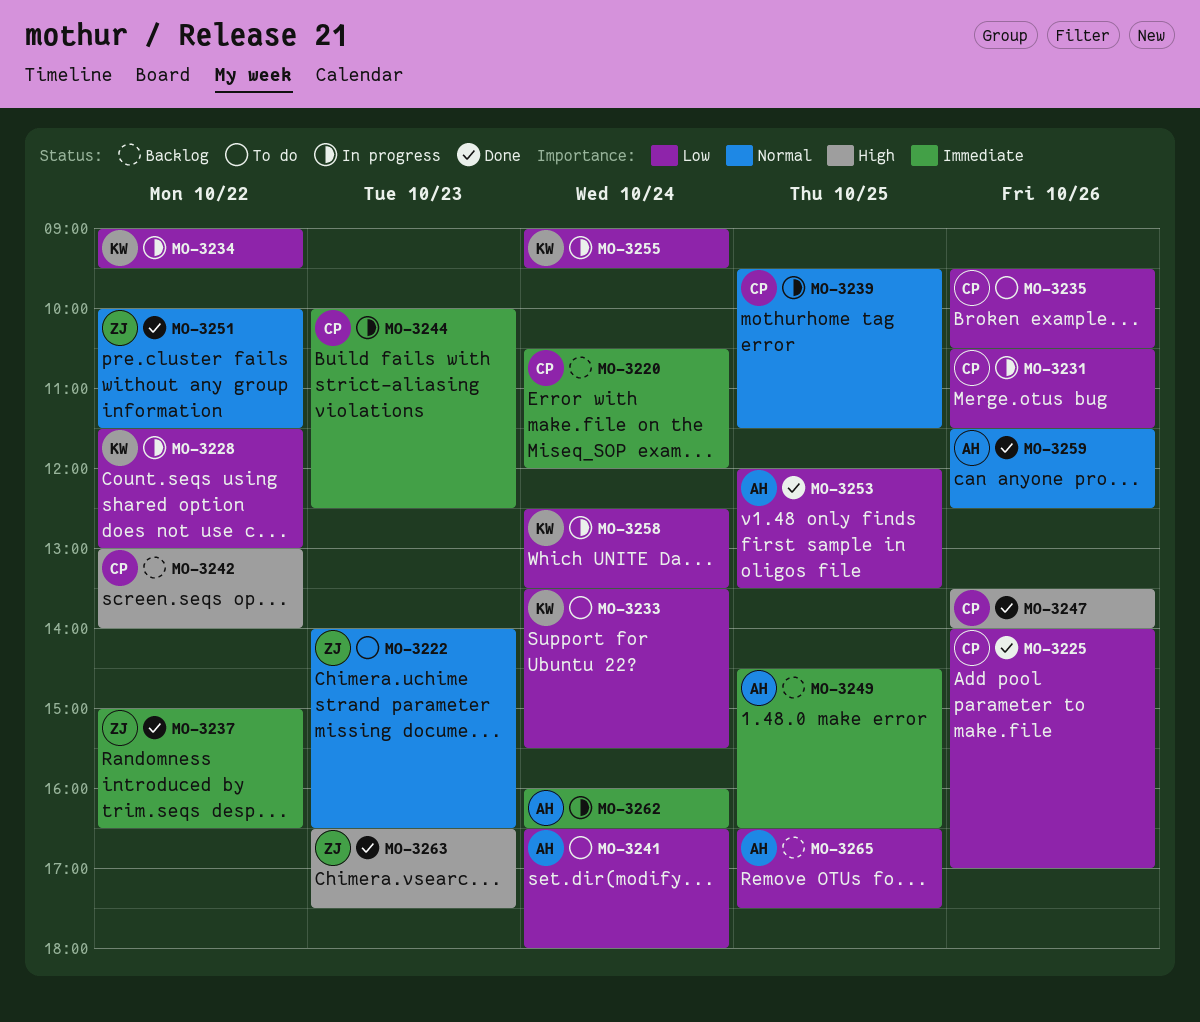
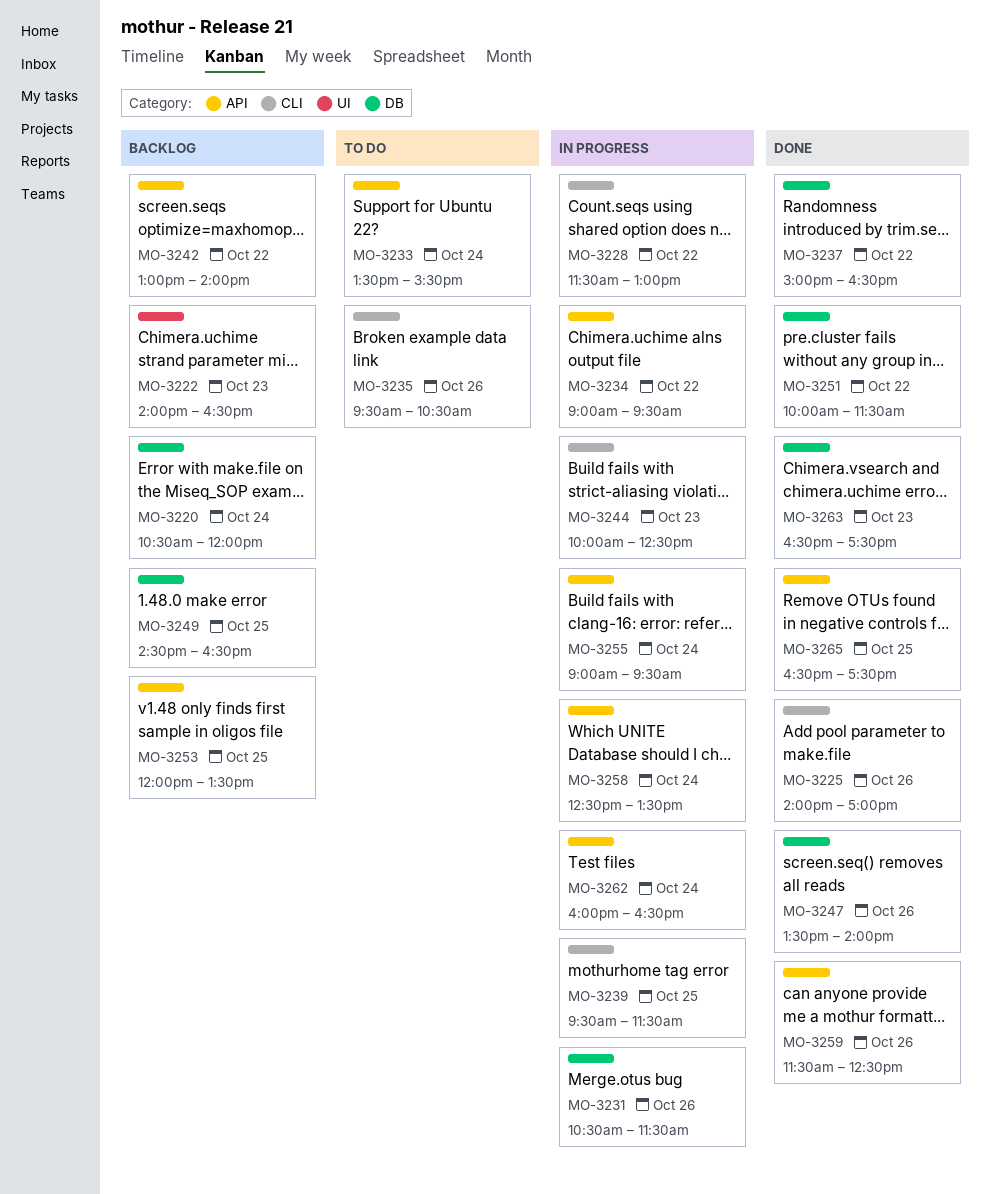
MO-3222, status: To do -> Backlog
MO-3241: present -> none
MO-3253, status: Done -> Backlog
MO-3265, status: Backlog -> Done

